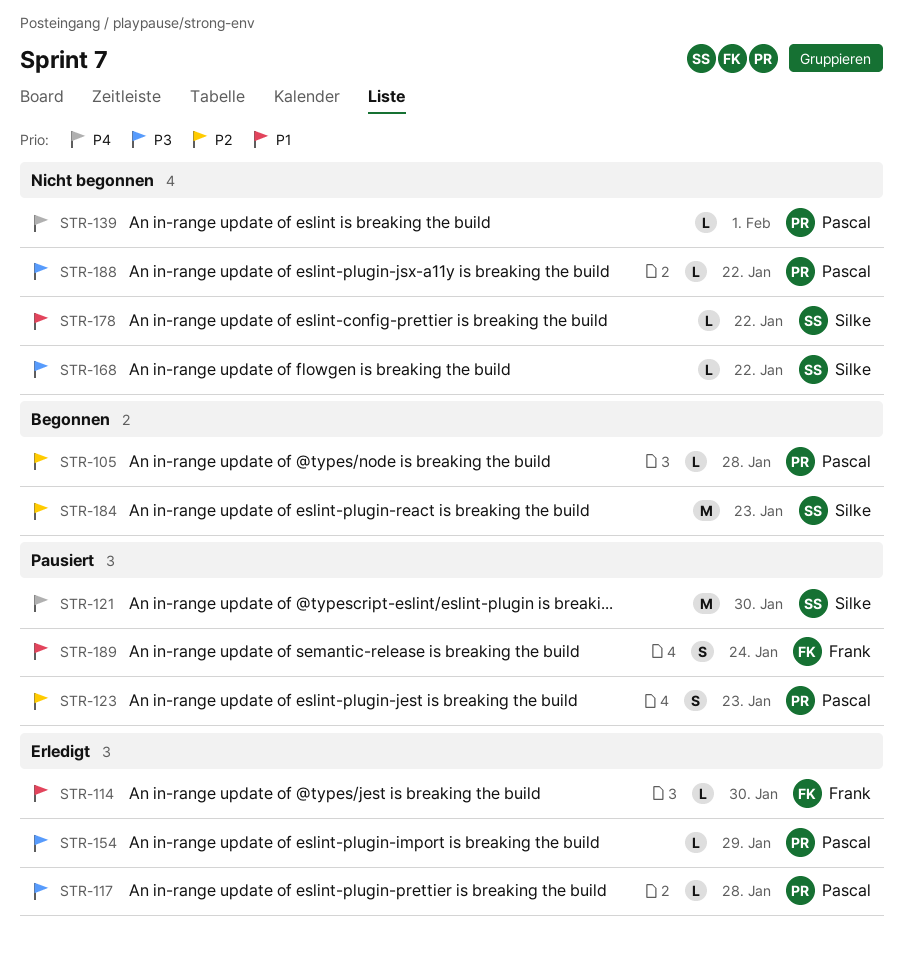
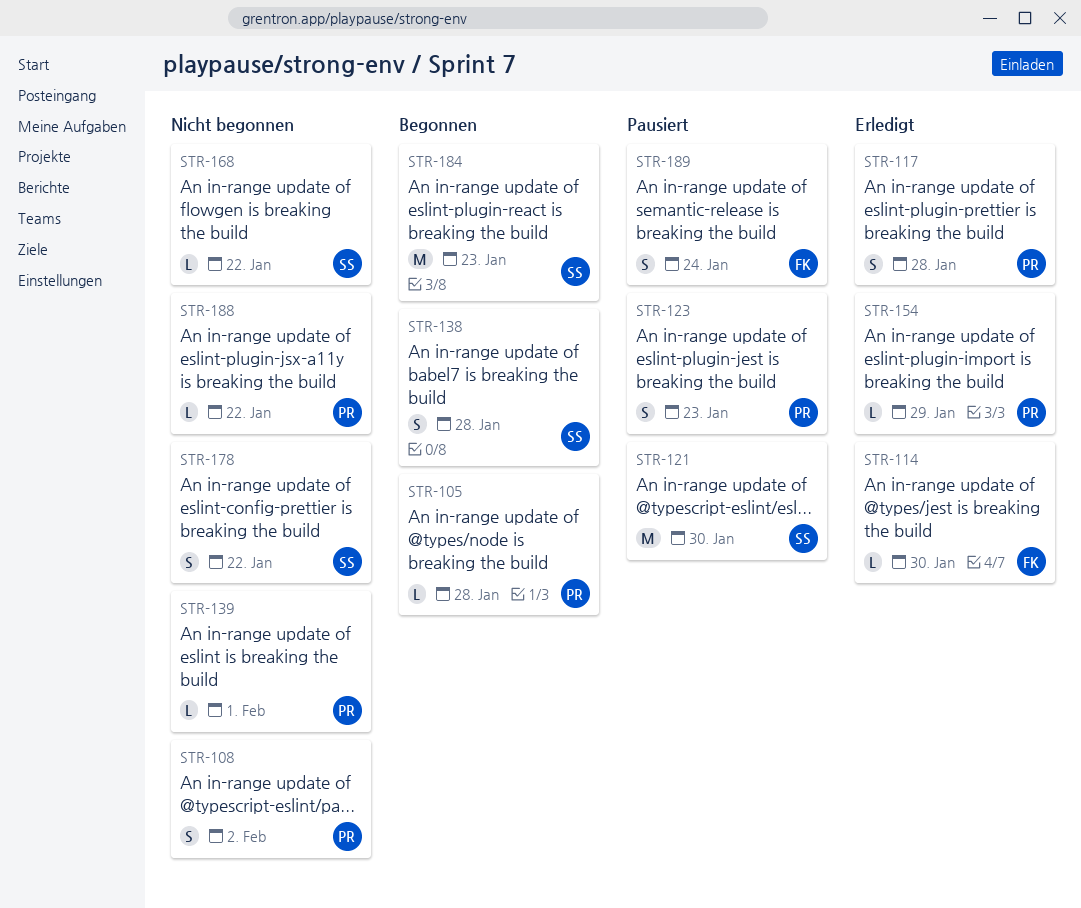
STR-108: none -> present
STR-117, estimate: L -> S
STR-138: none -> present
STR-178, estimate: L -> S

